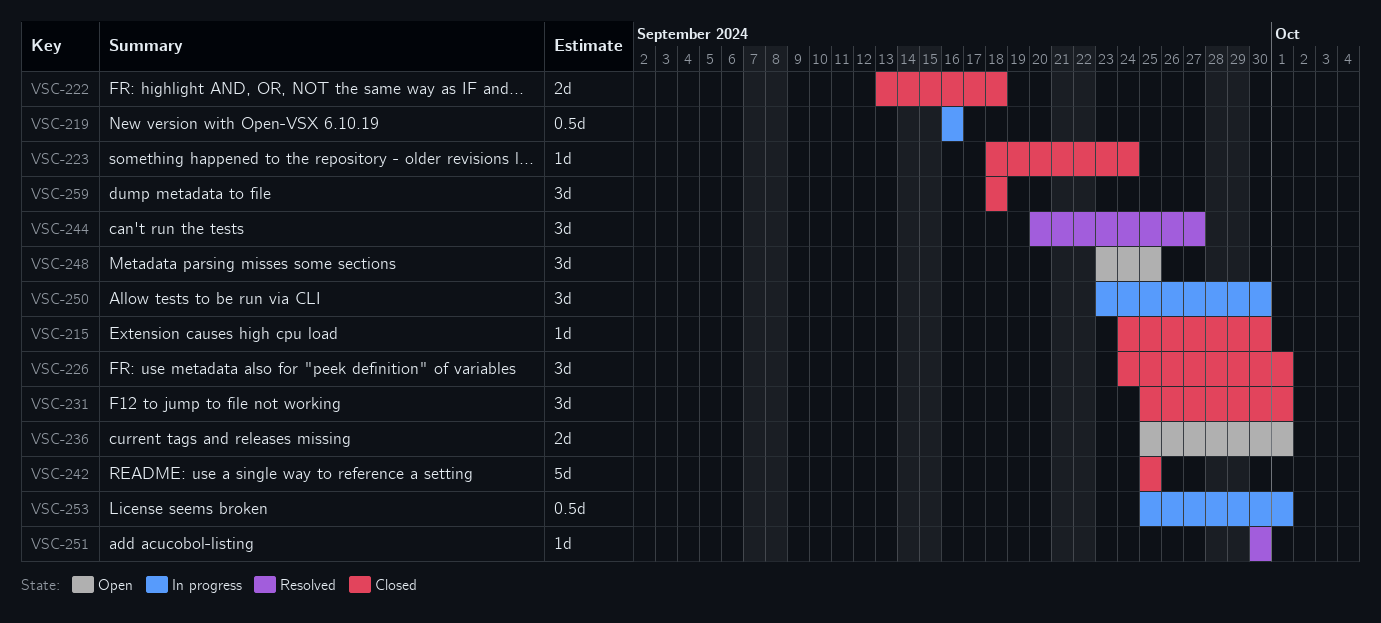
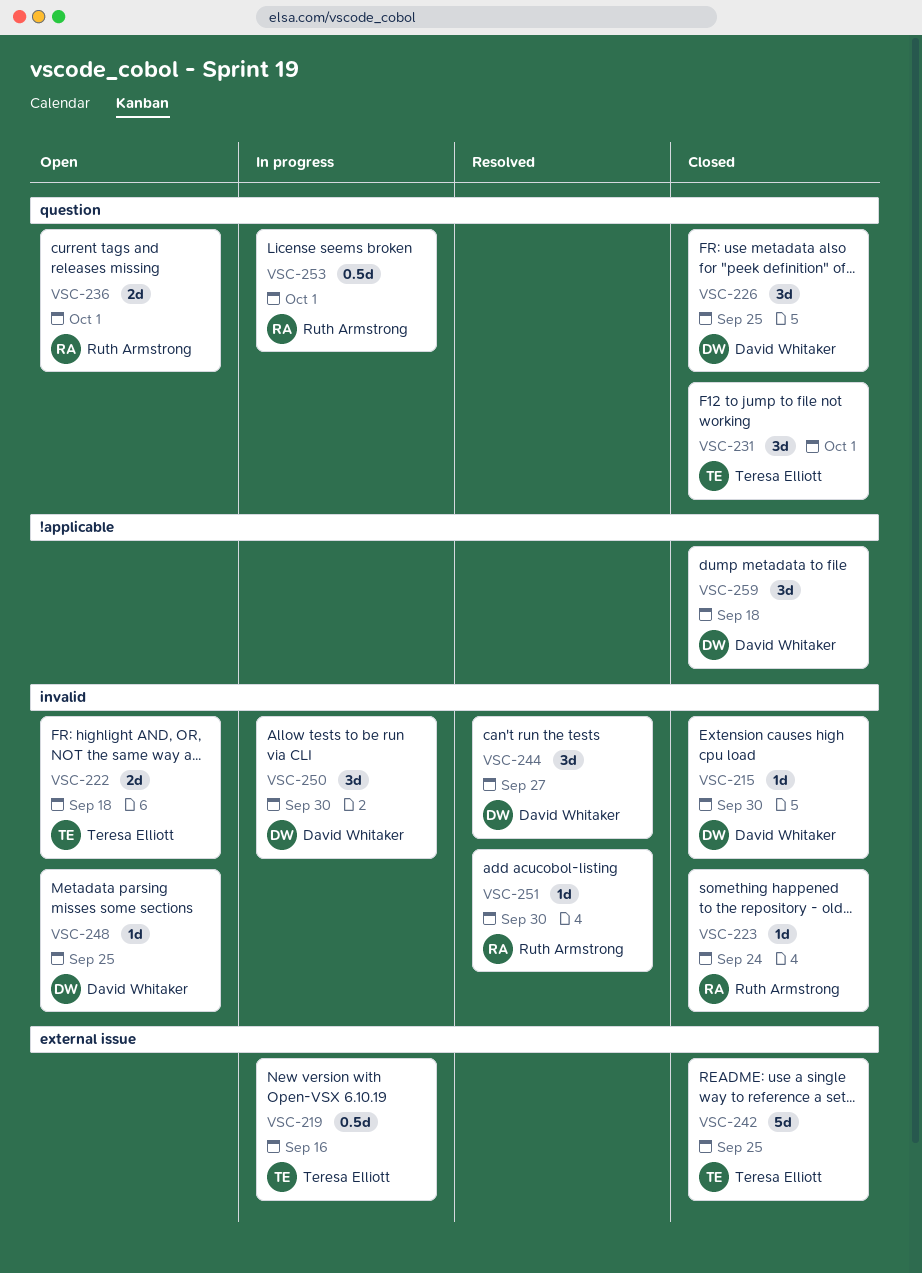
VSC-222, status: Closed -> Open
VSC-226, due: Oct 1 -> Sep 25
VSC-248, estimate: 3d -> 1d

